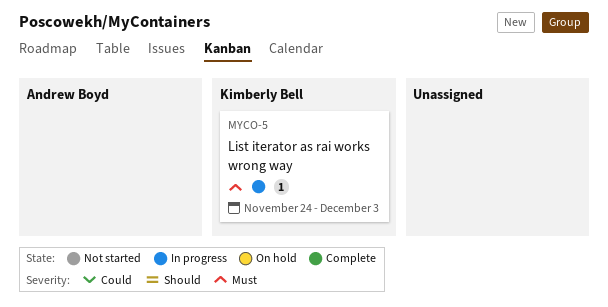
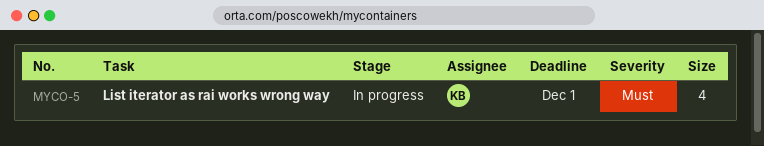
MYCO-5, estimate: 1 -> 4
MYCO-5, due: Dec 3 -> Dec 1

